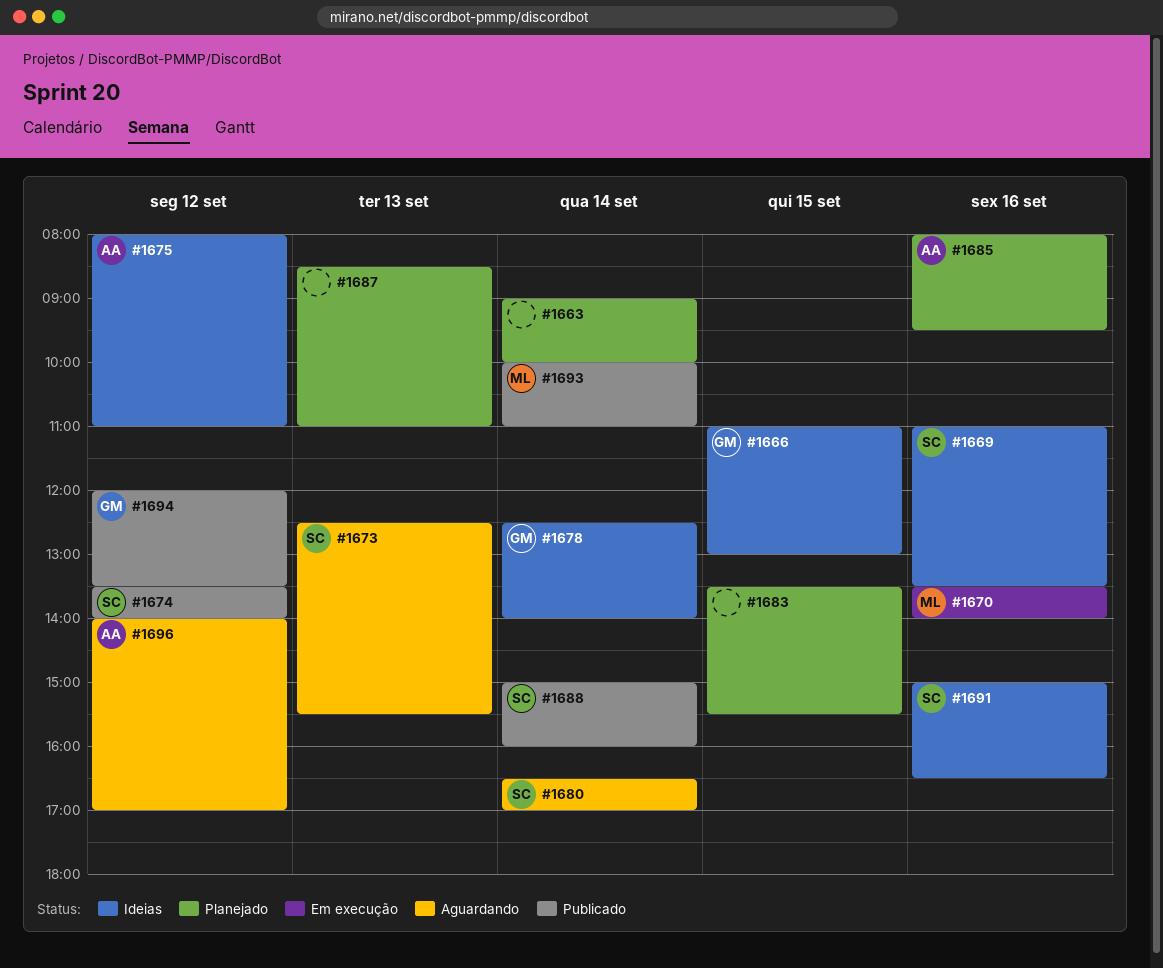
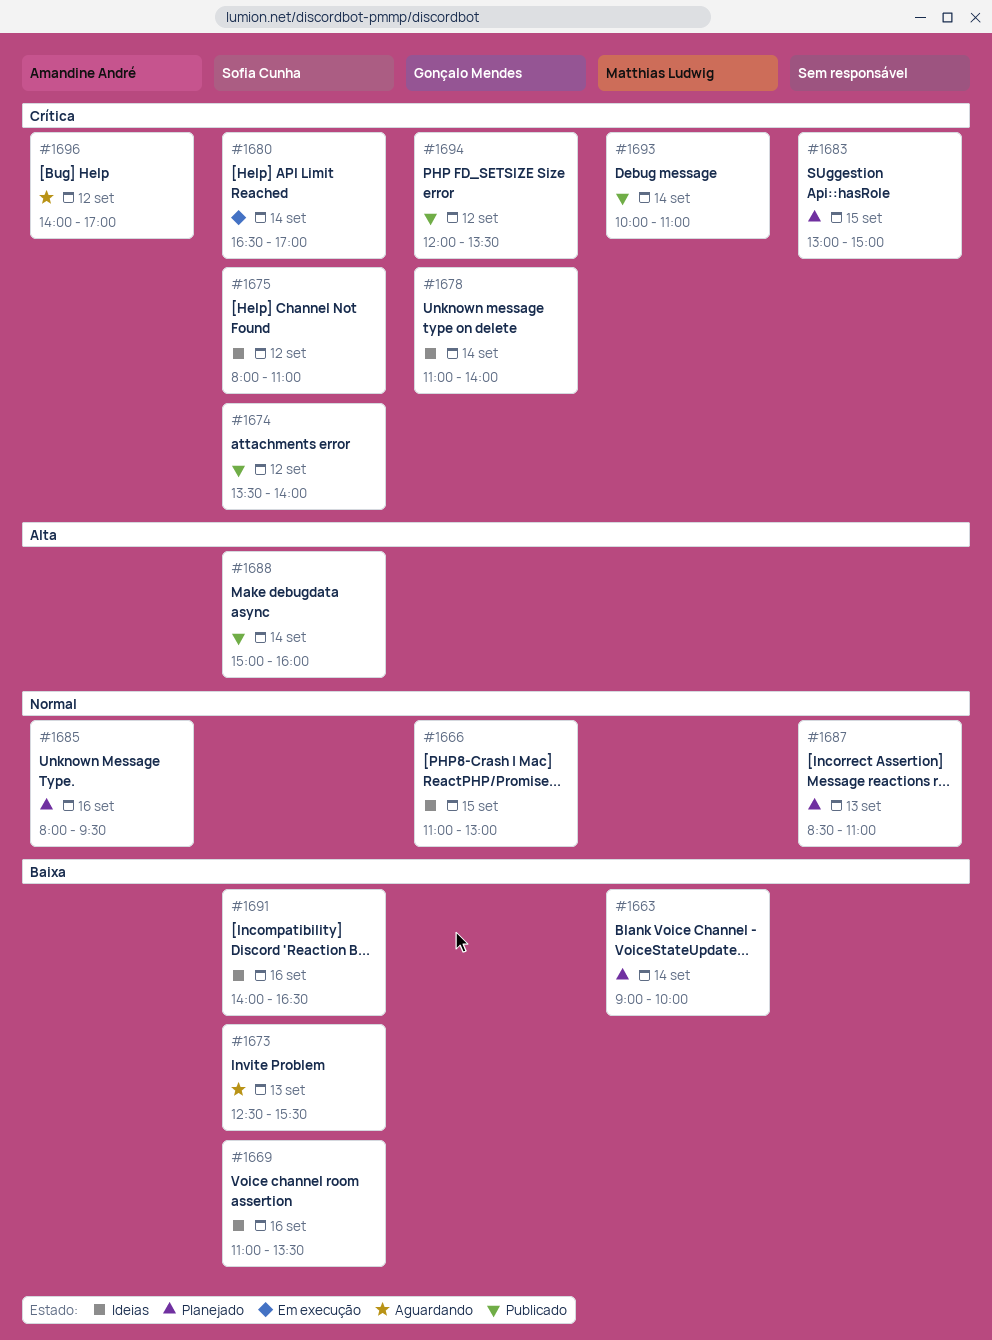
#1663, owner: none -> Matthias Ludwig
#1670: present -> none
#1675, owner: Amandine André -> Sofia Cunha
#1678, begins: 12:30 -> 11:00
#1680, status: Aguardando -> Em execução
#1683, begins: 13:30 -> 13:00
#1683, ends: 15:30 -> 15:00
#1691, begins: 15:00 -> 14:00

